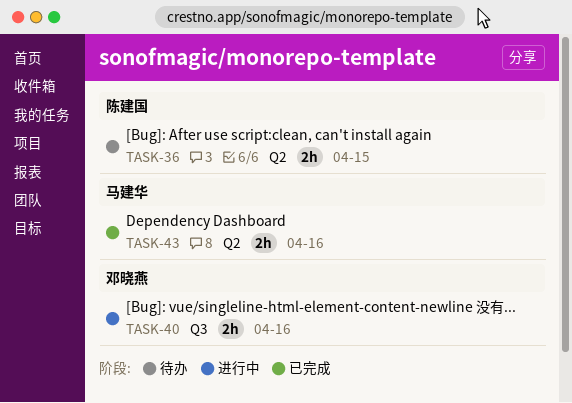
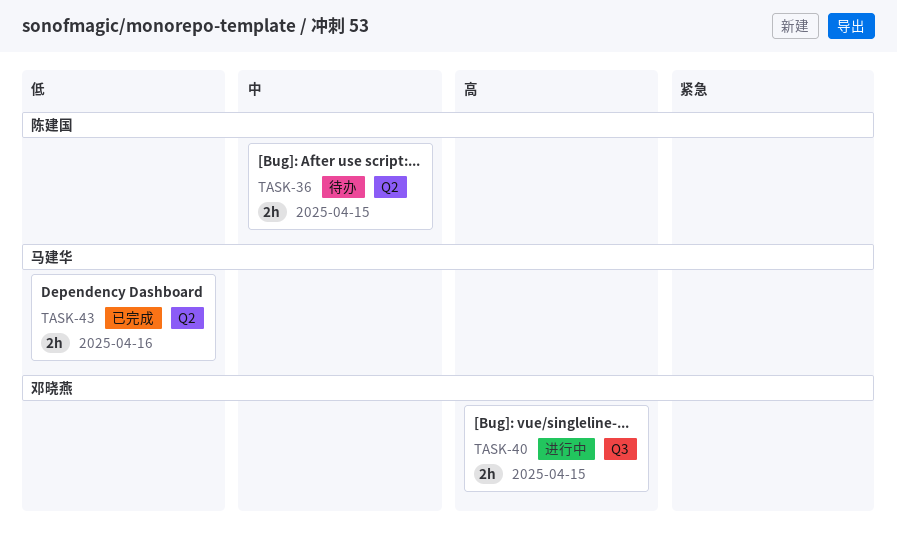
TASK-40, due: Apr 16 -> Apr 15

